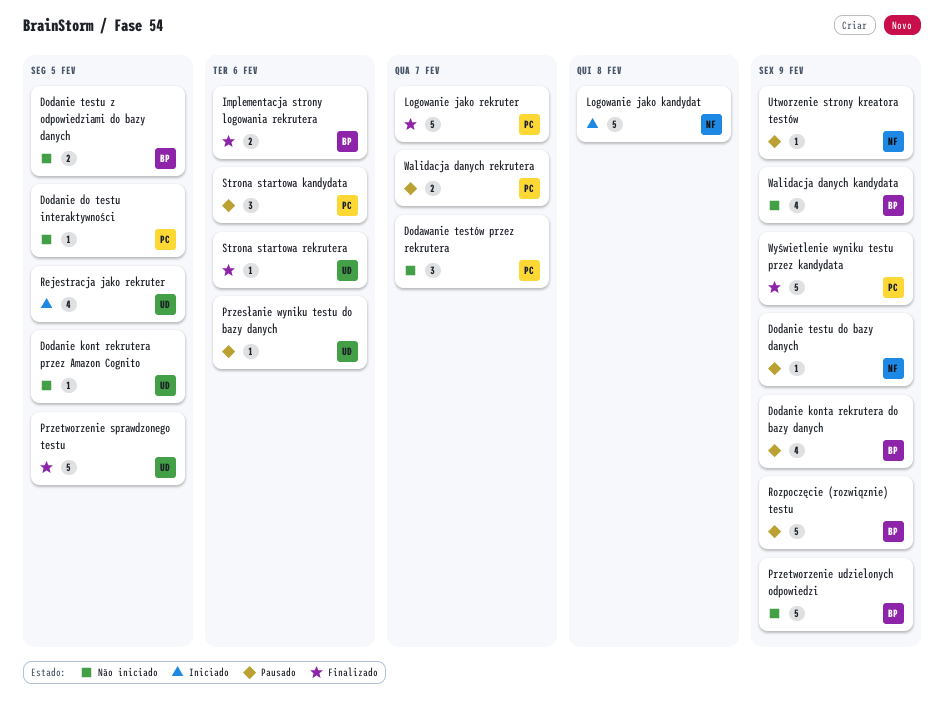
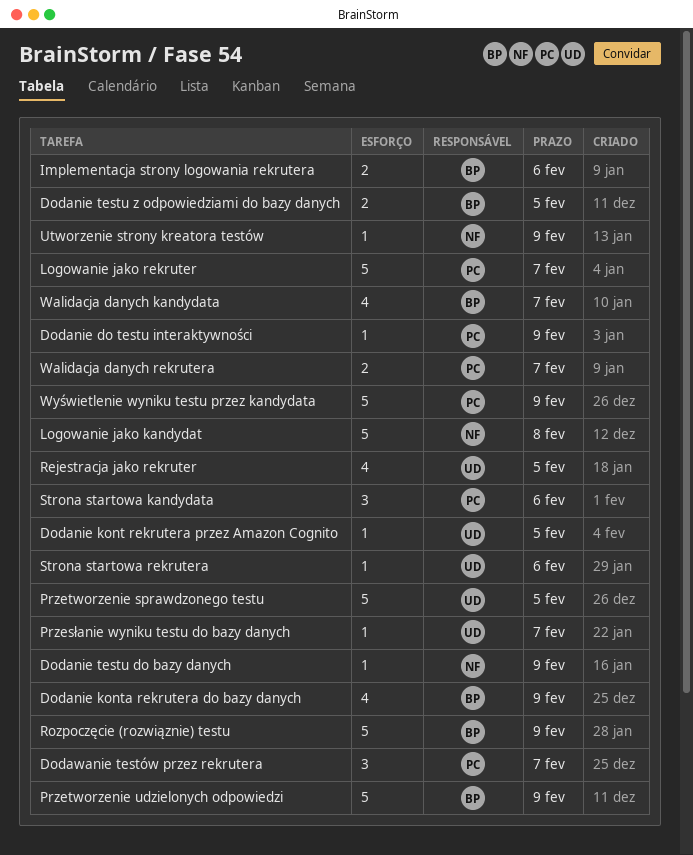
Dodanie do testu interaktywności, due: Feb 5 -> Feb 9
Przesłanie wyniku testu do bazy danych, due: Feb 6 -> Feb 7
Walidacja danych kandydata, due: Feb 9 -> Feb 7

